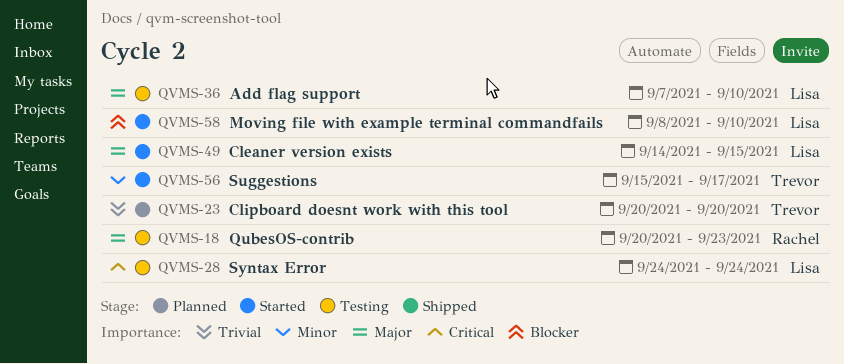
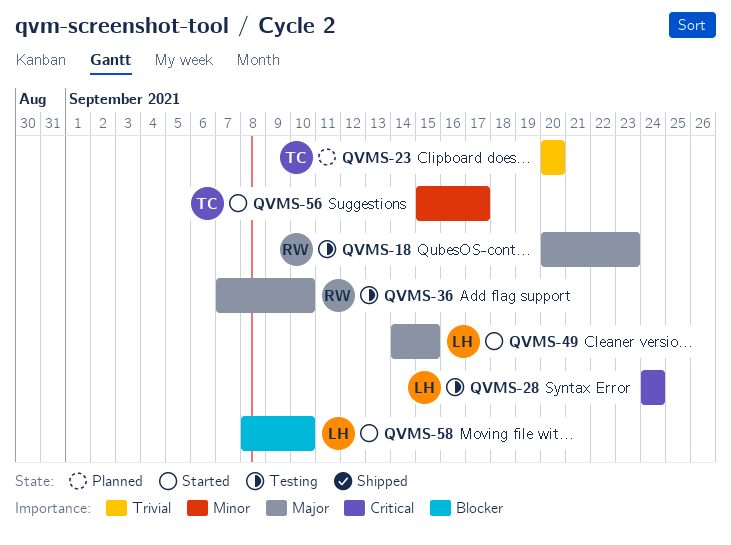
QVMS-36, owner: Lisa -> Rachel

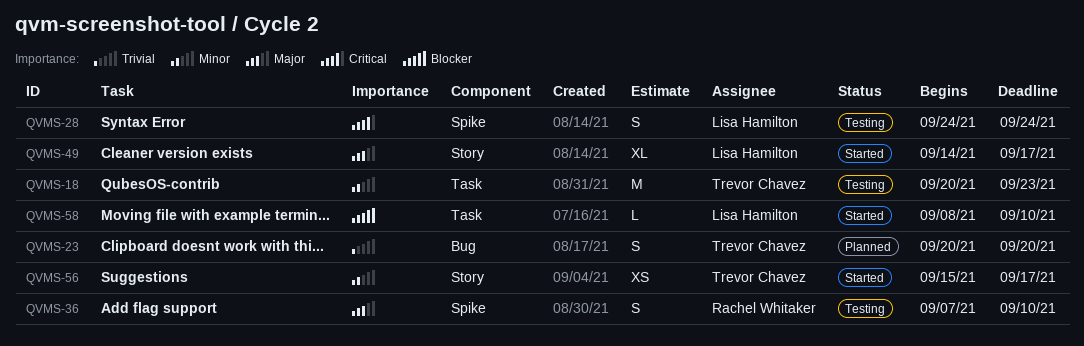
QVMS-18, owner: Rachel Whitaker -> Trevor Chavez
QVMS-18, priority: Major -> Minor
QVMS-49, due: Sep 15 -> Sep 17

